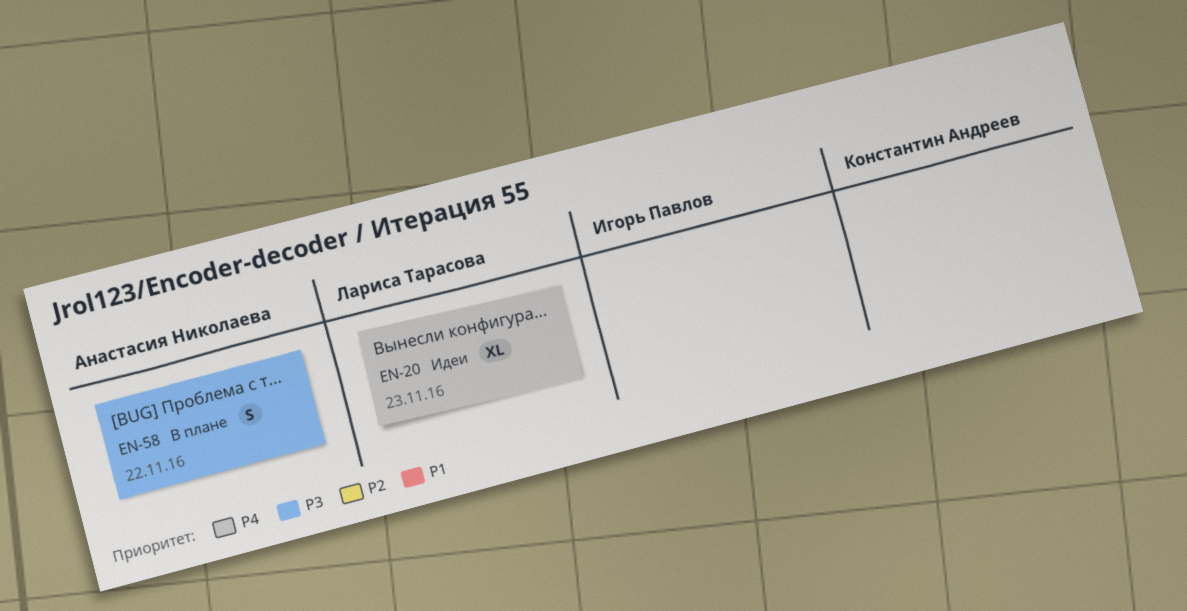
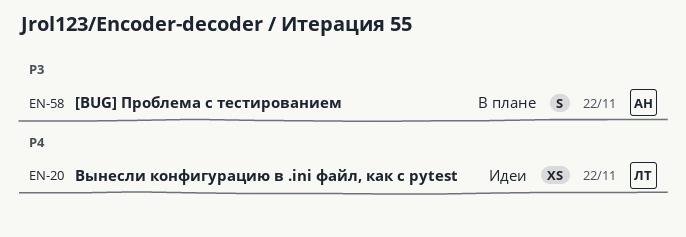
EN-20, estimate: XL -> XS
EN-20, due: Nov 23 -> Nov 22

